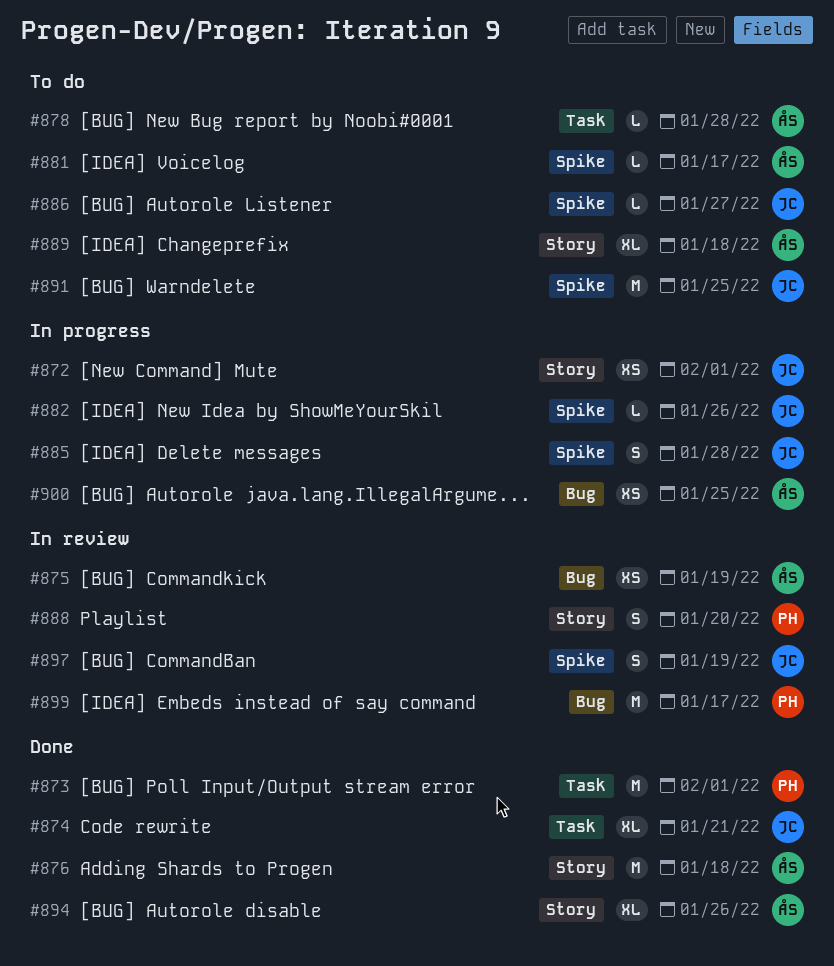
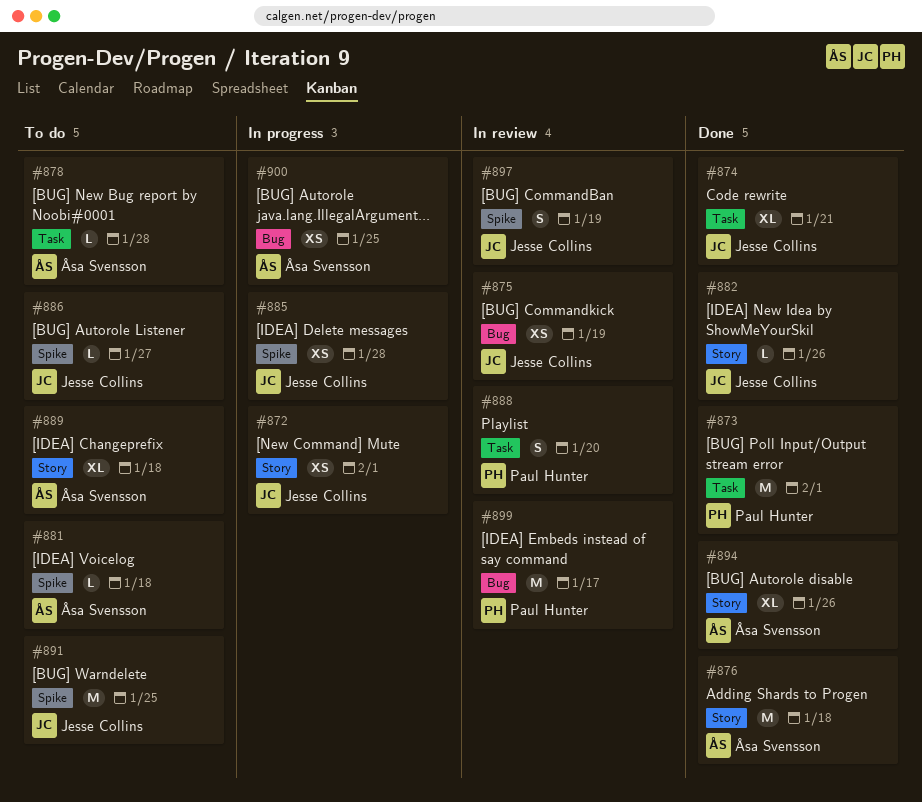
#875, owner: Åsa Svensson -> Jesse Collins
#881, due: Jan 17 -> Jan 18
#882, status: In progress -> Done
#882, label: Spike -> Story
#885, estimate: S -> XS
#888, label: Story -> Task

